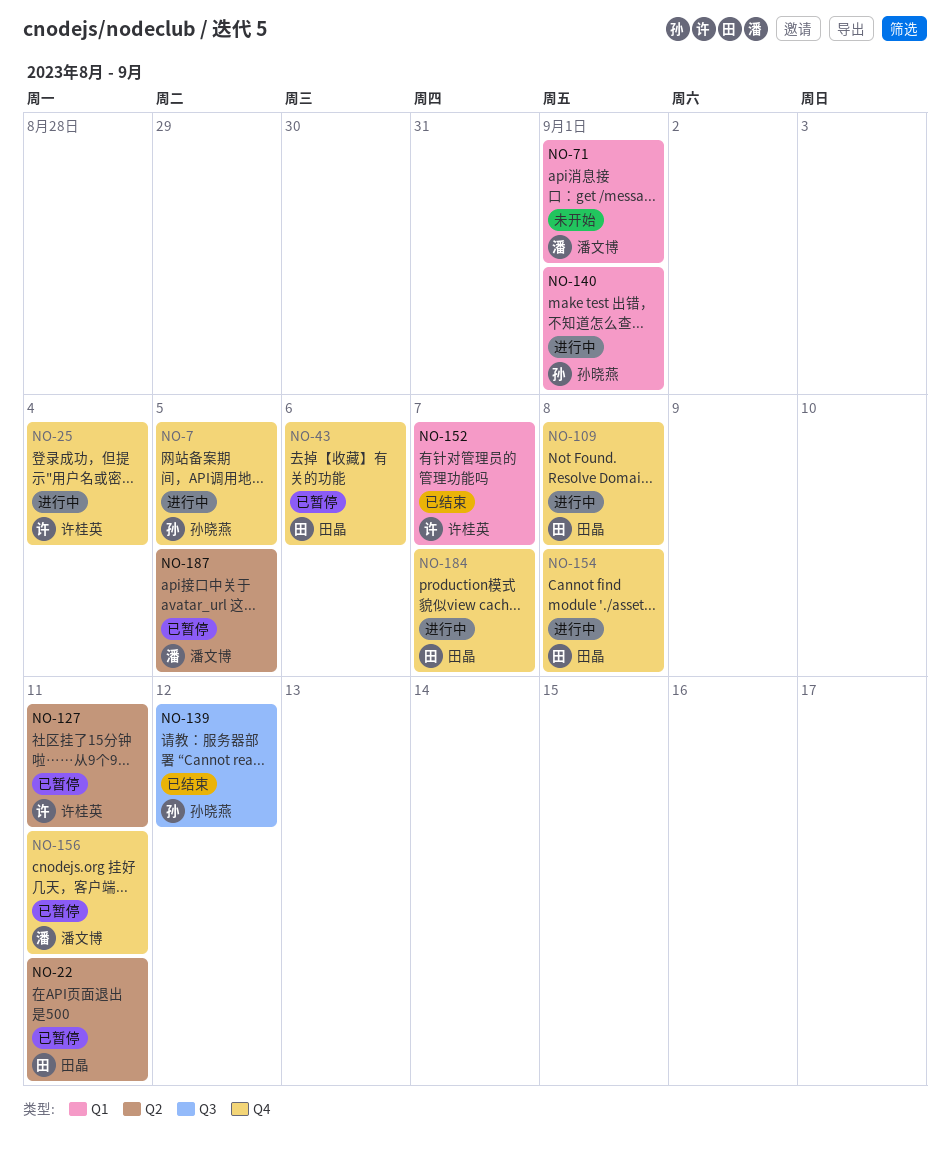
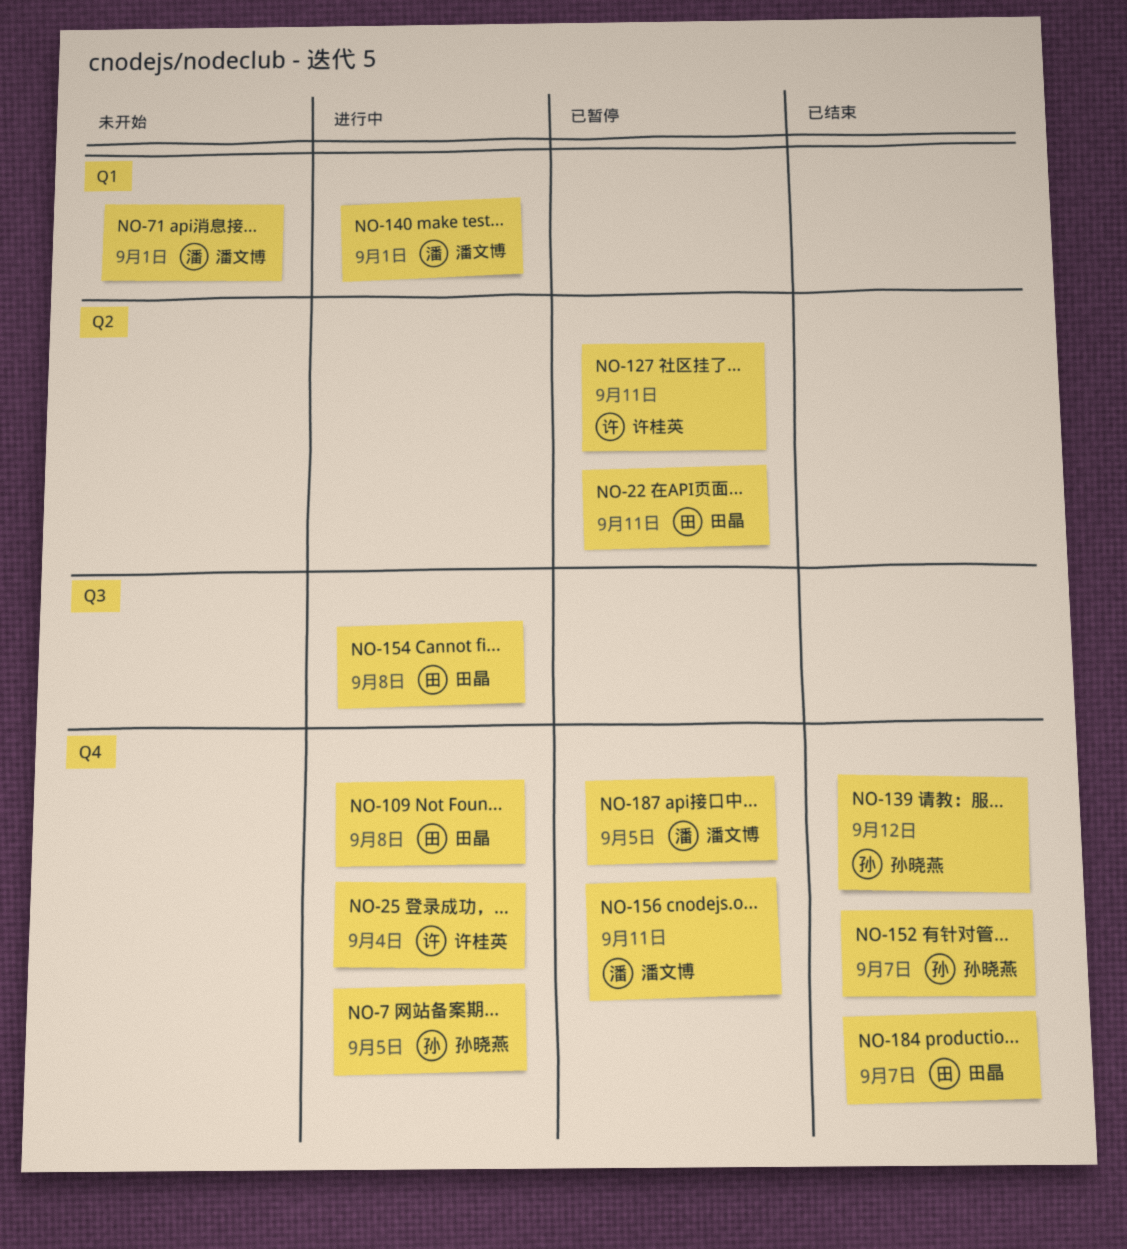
NO-43: present -> none
NO-139, label: Q3 -> Q4
NO-140, owner: 孙晓燕 -> 潘文博
NO-152, owner: 许桂英 -> 孙晓燕
NO-152, label: Q1 -> Q4
NO-154, label: Q4 -> Q3
NO-184, status: 进行中 -> 已结束
NO-187, label: Q2 -> Q4

